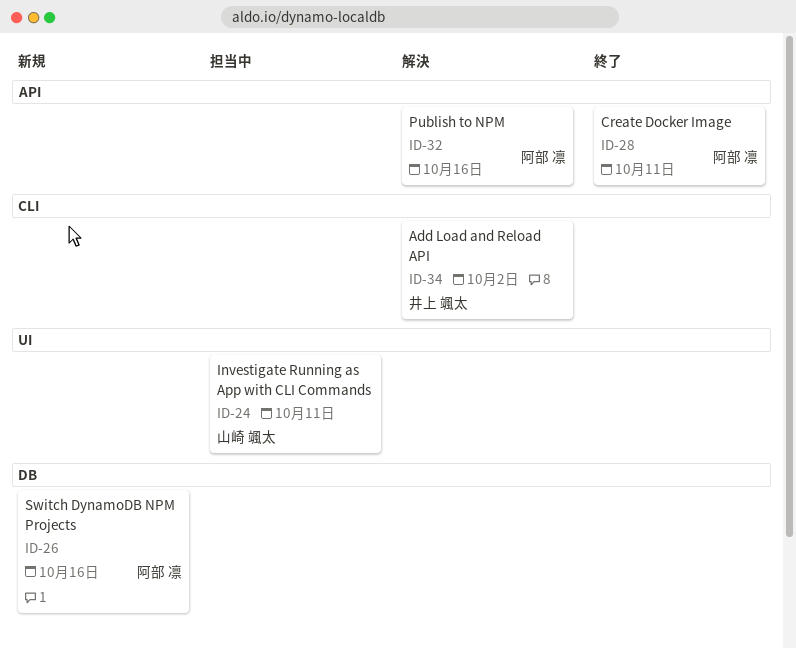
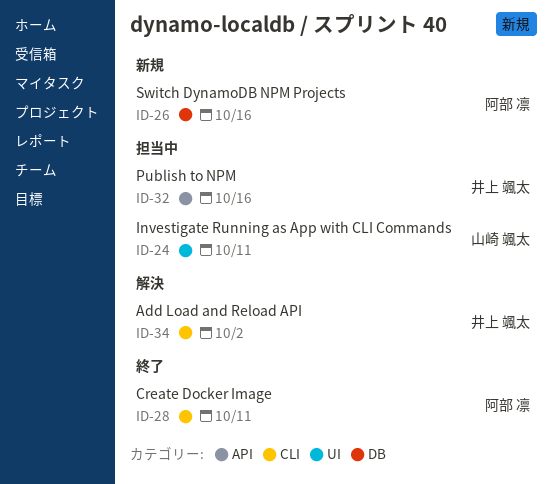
ID-28, label: API -> CLI
ID-32, status: 解決 -> 担当中
ID-32, owner: 阿部 凛 -> 井上 颯太

